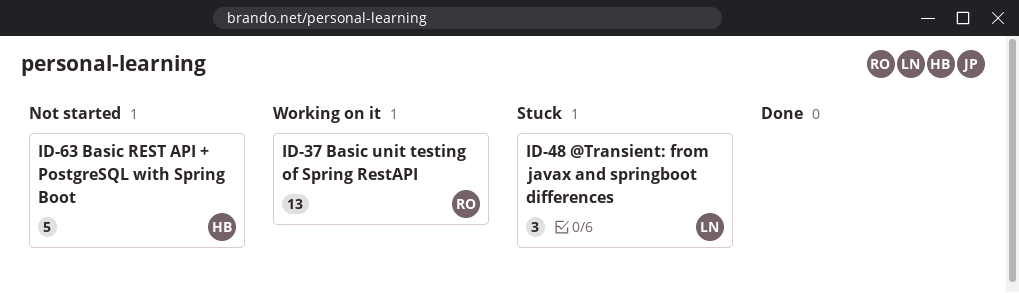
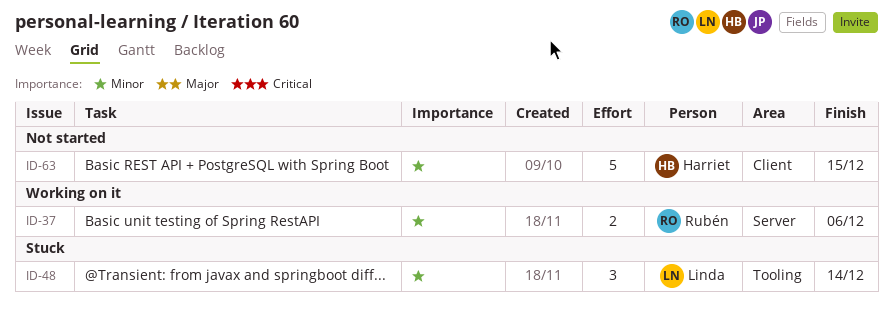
ID-37, estimate: 13 -> 2

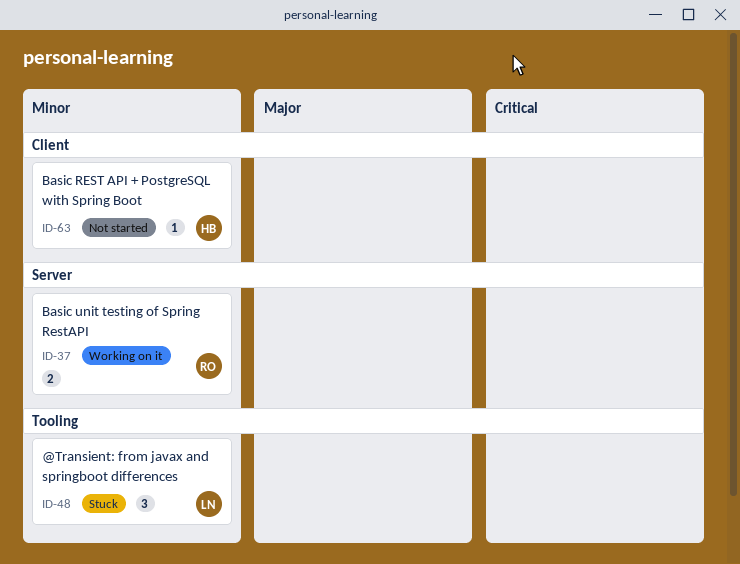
ID-63, estimate: 5 -> 1

